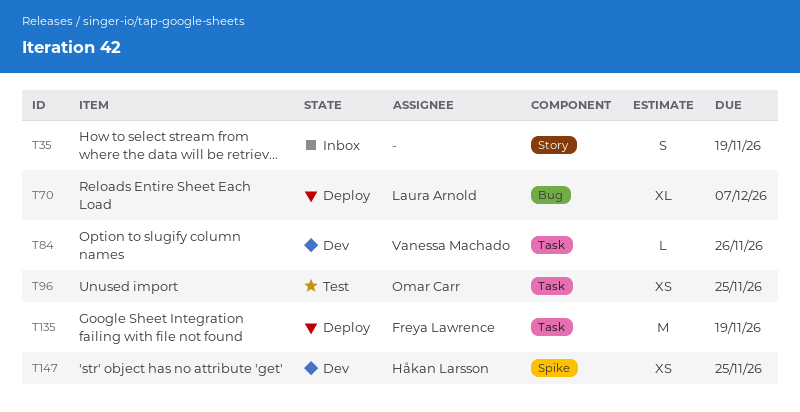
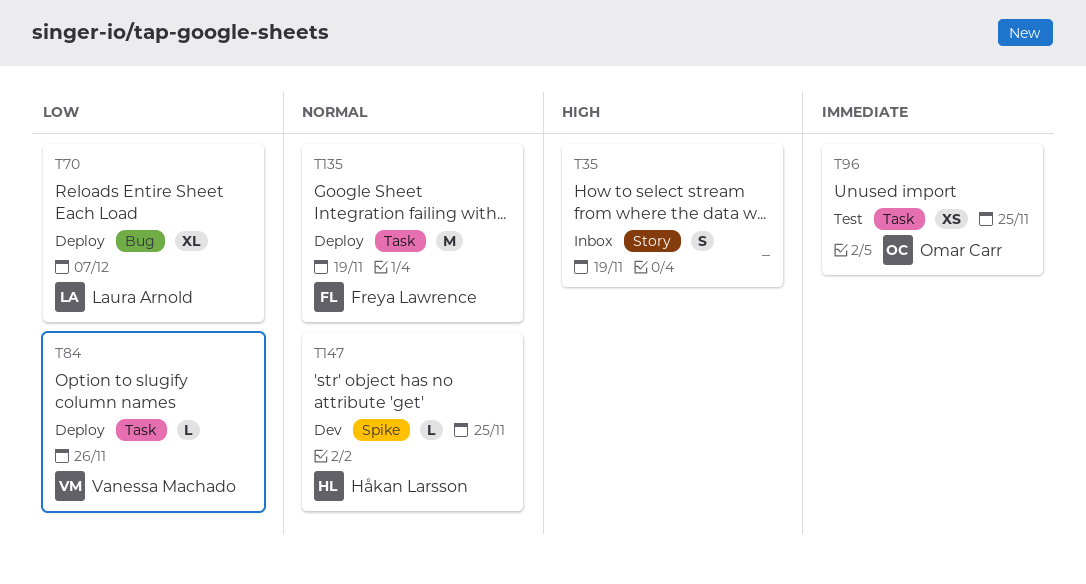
T84, status: Dev -> Deploy
T147, estimate: XS -> L

